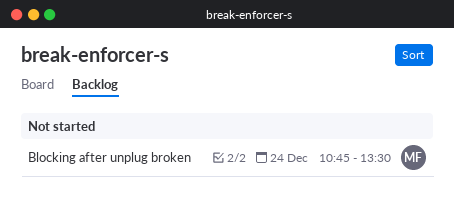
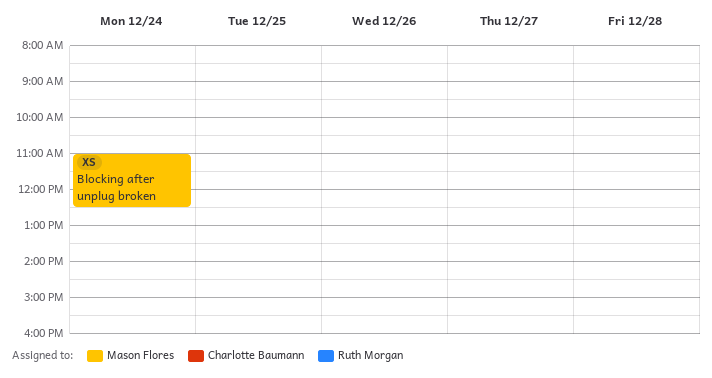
Blocking after unplug broken, begins: 10:45 -> 11:00
Blocking after unplug broken, ends: 13:30 -> 12:30

